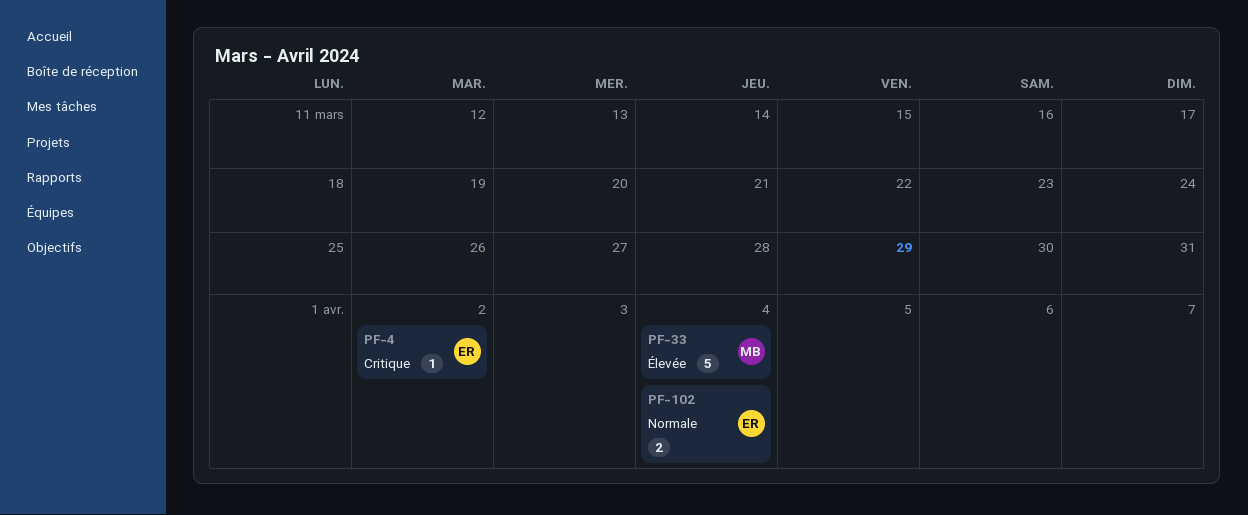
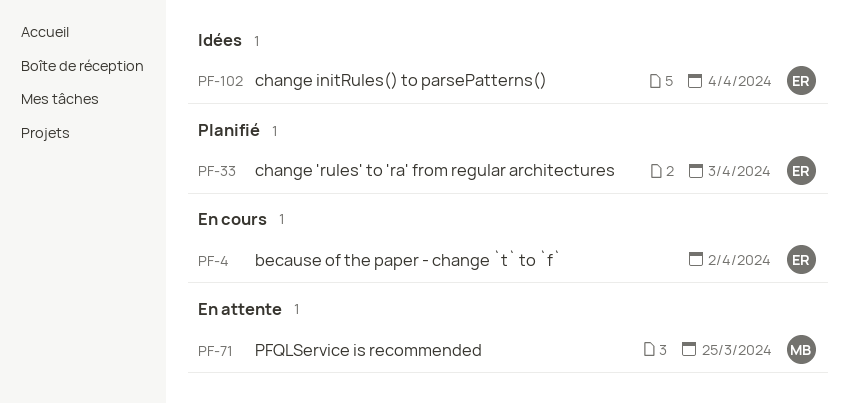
PF-33, owner: MB -> ER
PF-33, due: Apr 4 -> Apr 3
PF-71: none -> present

